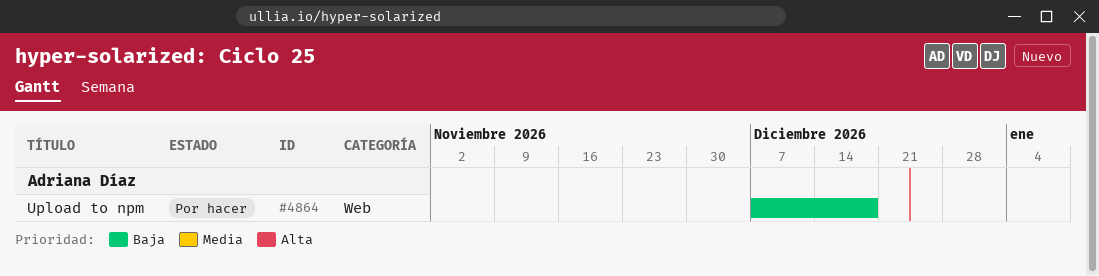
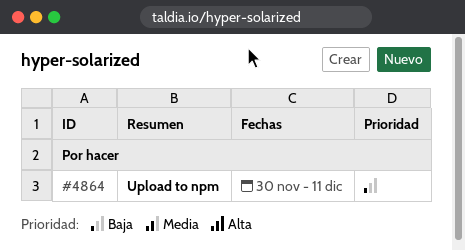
#4864, start: Dec 7 -> Nov 30
#4864, due: Dec 18 -> Dec 11

